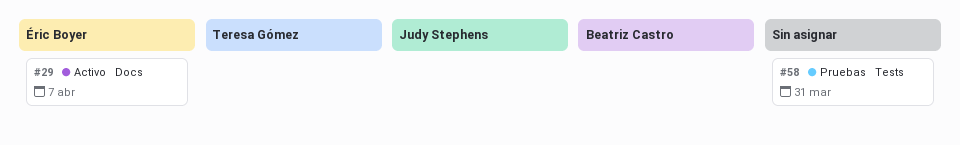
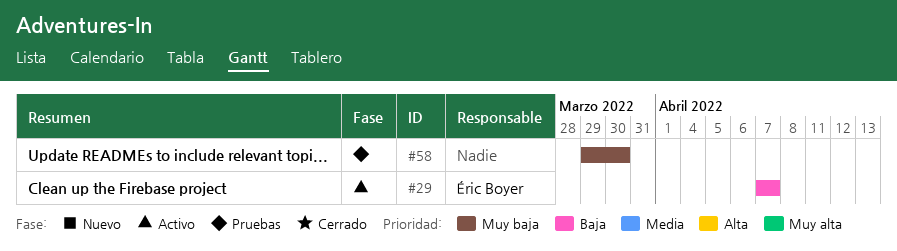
#58, due: Mar 31 -> Mar 30

